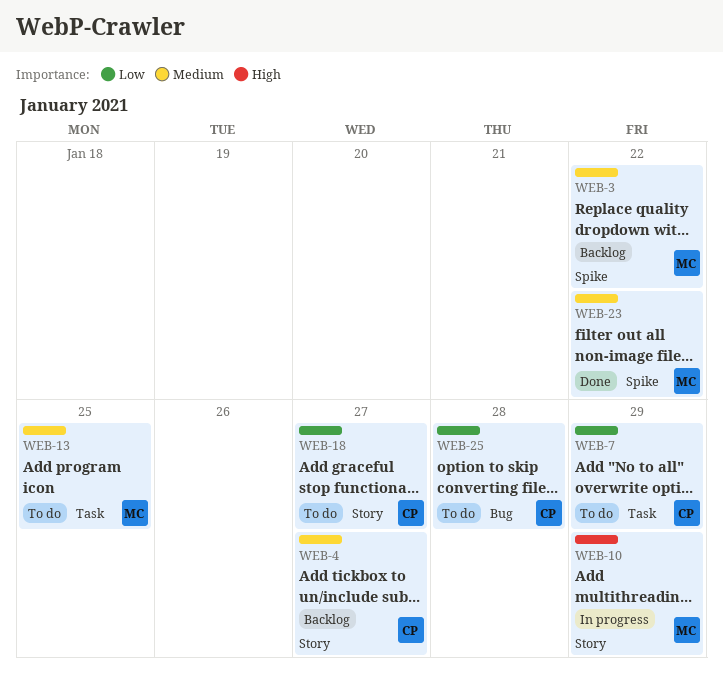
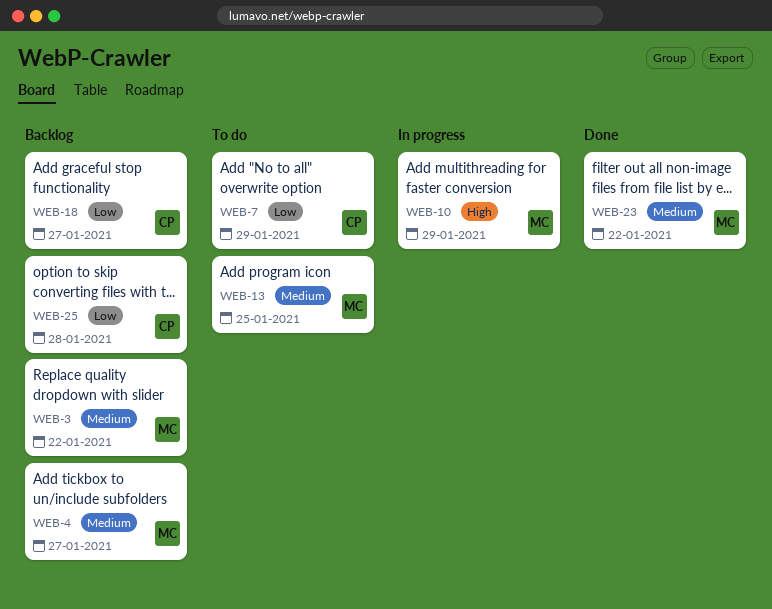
WEB-4, owner: CP -> MC
WEB-18, status: To do -> Backlog
WEB-25, status: To do -> Backlog

